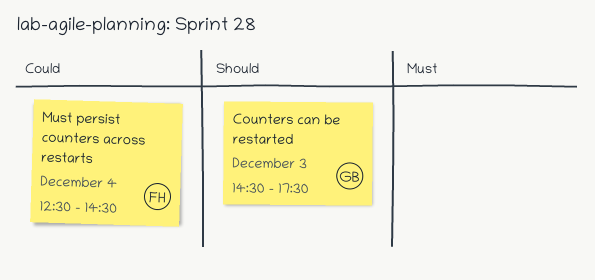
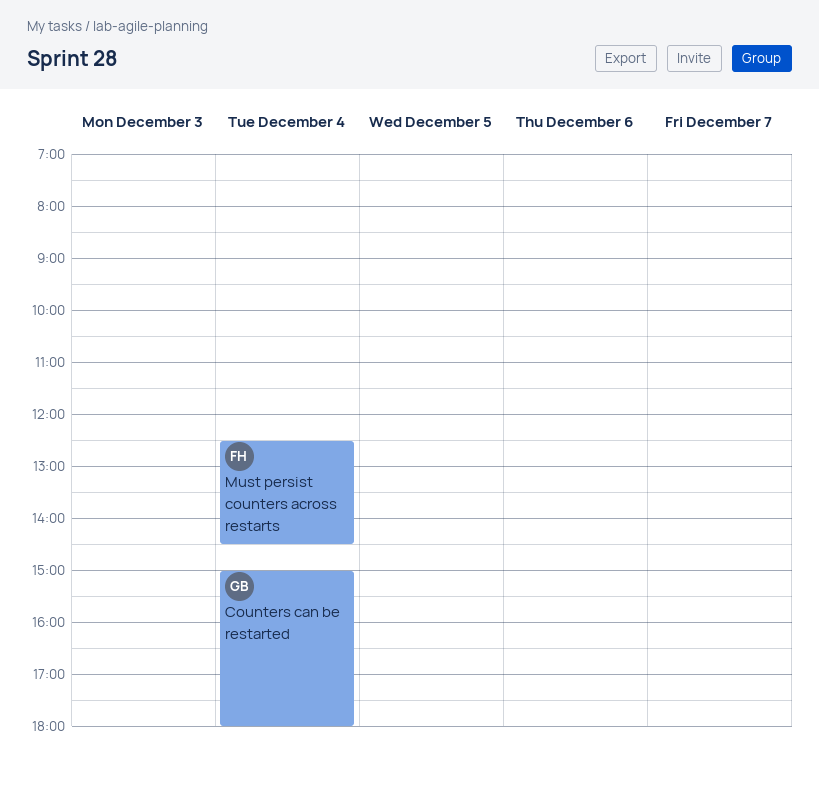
Counters can be restarted, day: Dec 3 -> Dec 4
Counters can be restarted, begins: 14:30 -> 15:00
Counters can be restarted, ends: 17:30 -> 18:00

